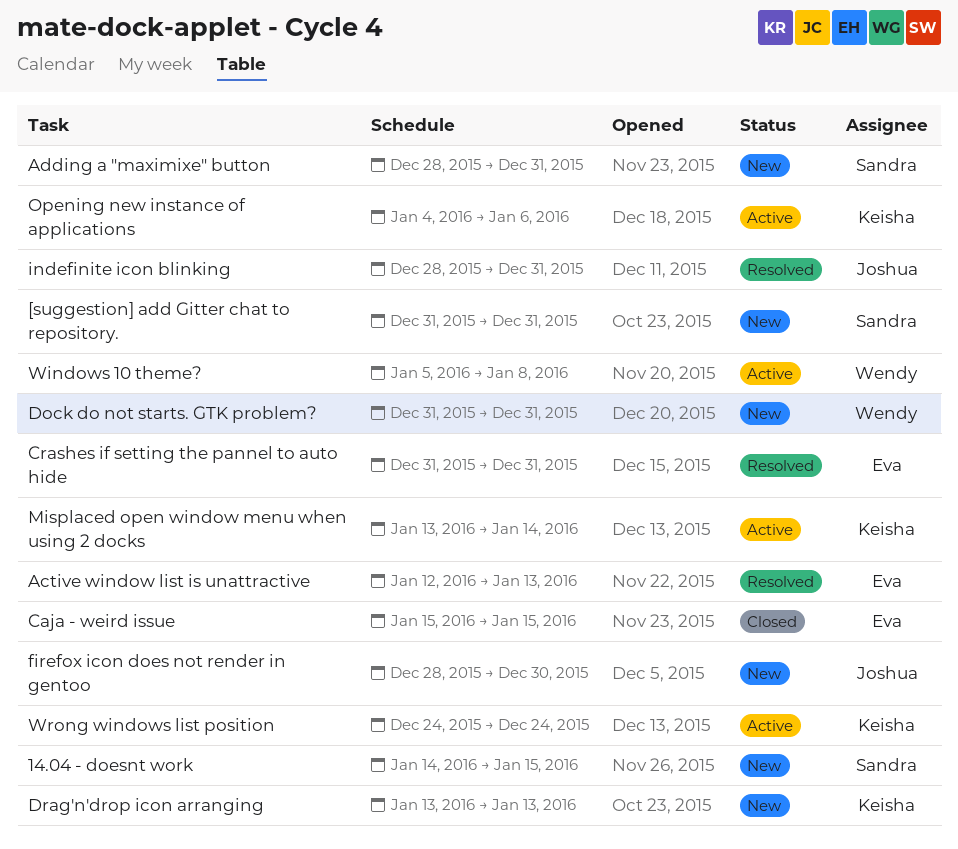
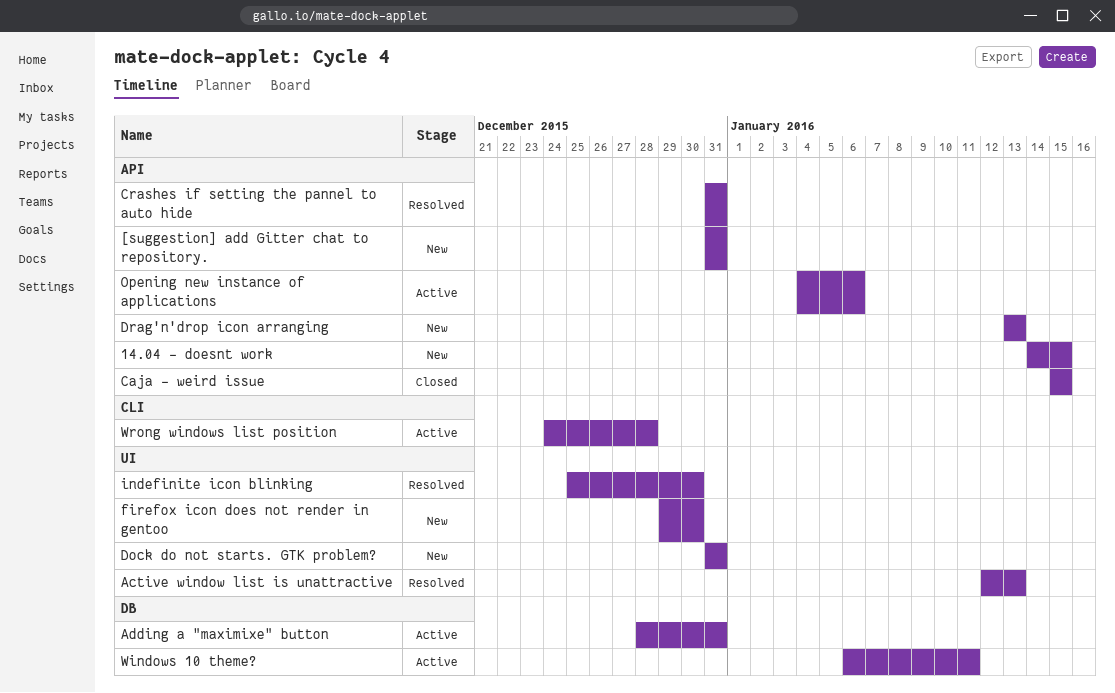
Adding a "maximixe" button, status: New -> Active
firefox icon does not render in gentoo, start: Dec 28 -> Dec 29
indefinite icon blinking, start: Dec 28 -> Dec 25
indefinite icon blinking, due: Dec 31 -> Dec 30
Misplaced open window menu when using 2 docks: present -> none
Windows 10 theme?, start: Jan 5 -> Jan 6
Windows 10 theme?, due: Jan 8 -> Jan 11
Wrong windows list position, due: Dec 24 -> Dec 28

